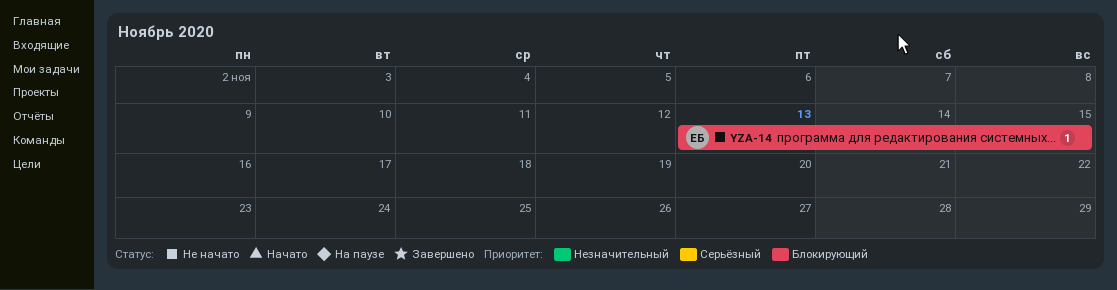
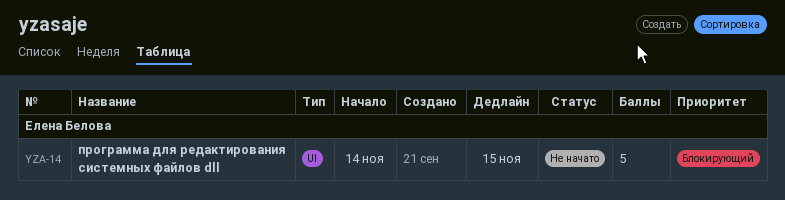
YZA-14, estimate: 1 -> 5
YZA-14, start: Nov 13 -> Nov 14

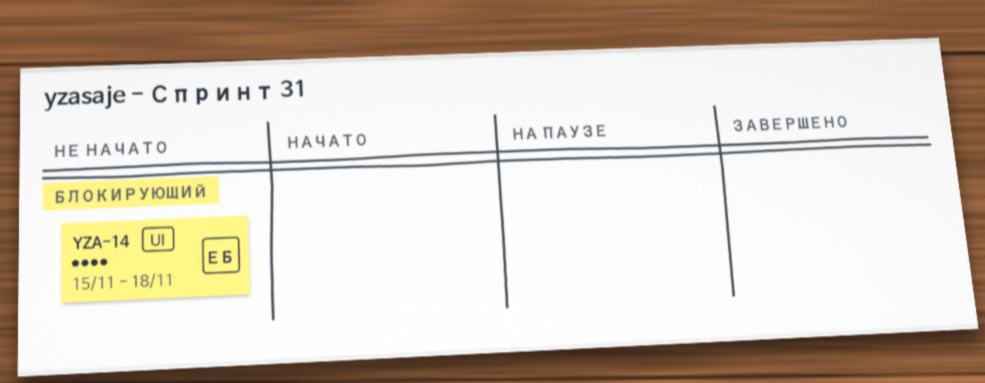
YZA-14, estimate: 5 -> 4
YZA-14, start: Nov 14 -> Nov 15
YZA-14, due: Nov 15 -> Nov 18

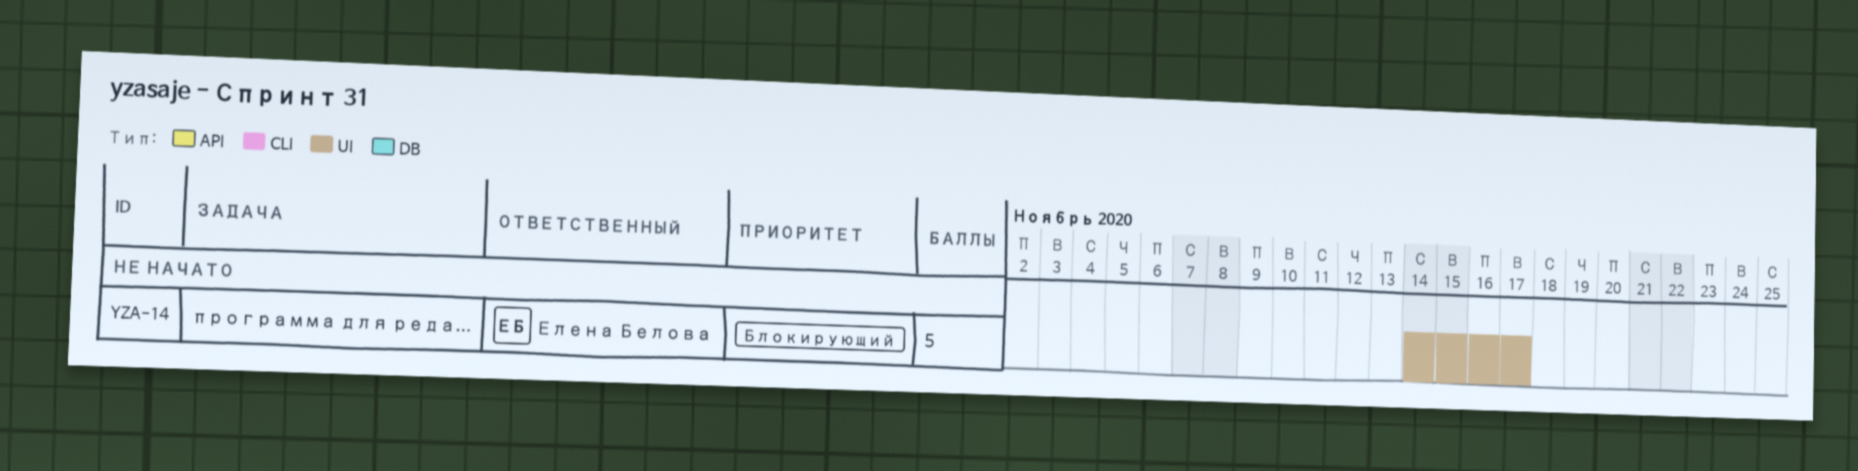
YZA-14, estimate: 4 -> 5
YZA-14, start: Nov 15 -> Nov 14
YZA-14, due: Nov 18 -> Nov 17

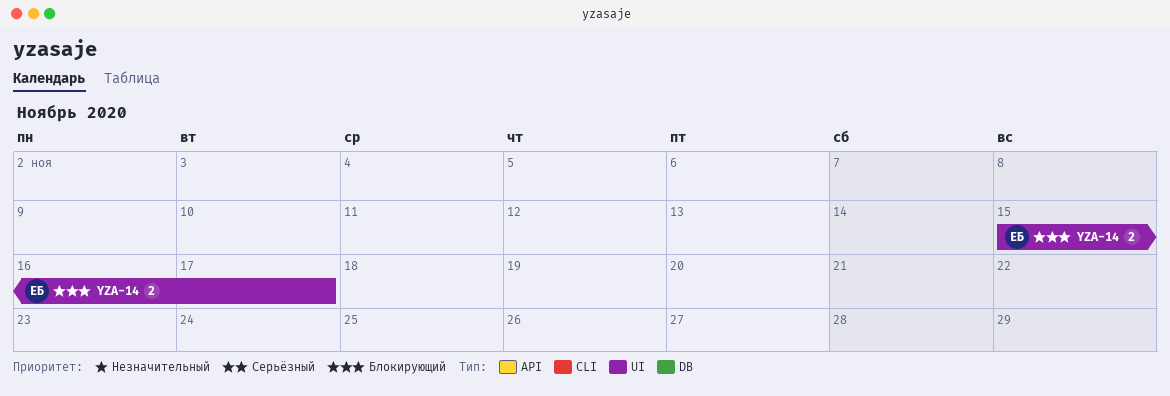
YZA-14, estimate: 5 -> 2
YZA-14, start: Nov 14 -> Nov 15

